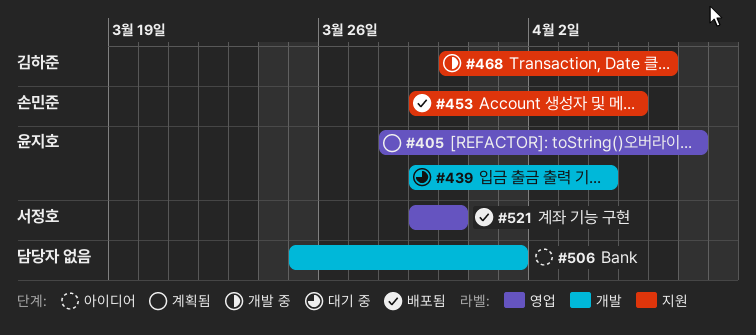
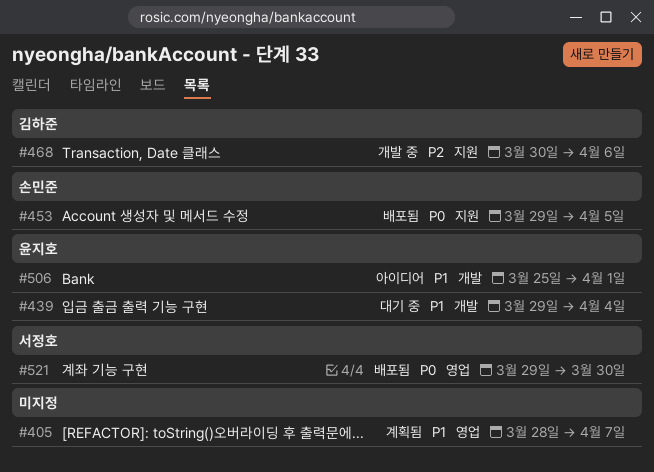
#405, owner: 윤지호 -> none
#506, owner: none -> 윤지호

